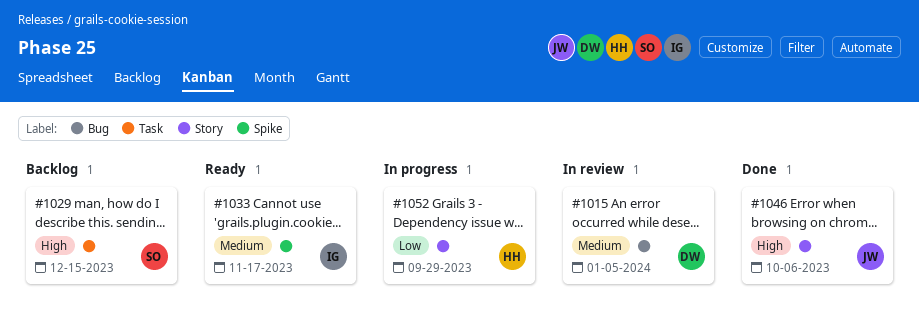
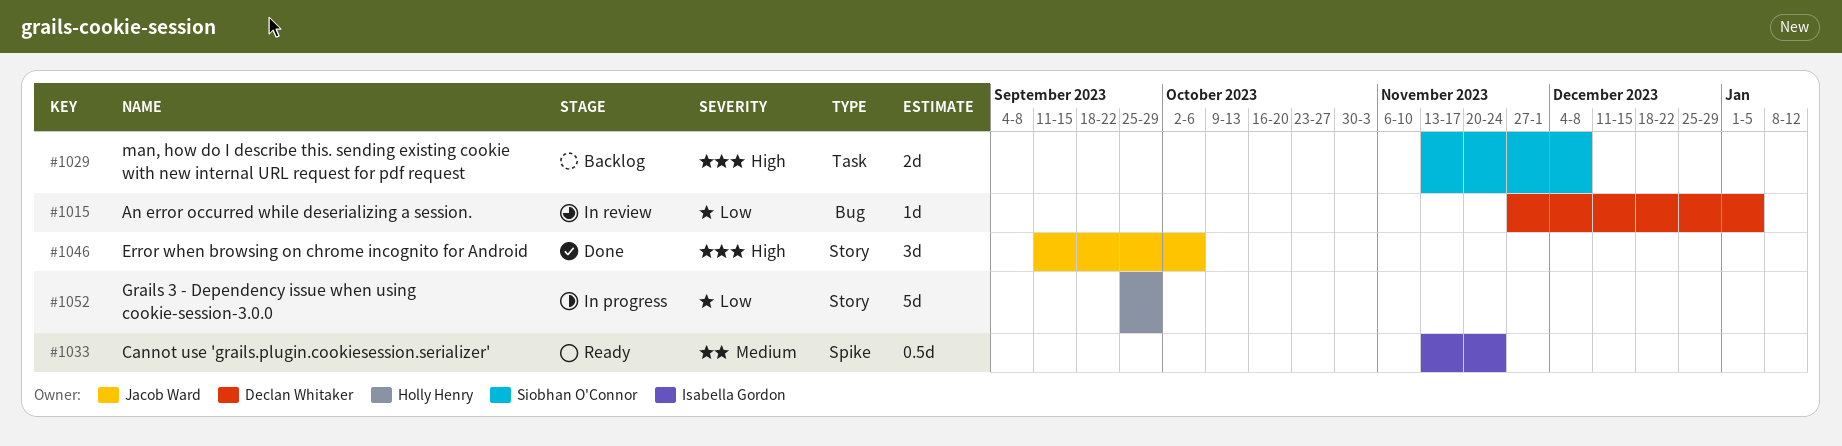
#1015, priority: Medium -> Low
#1029, due: Dec 15 -> Dec 8
#1033, due: Nov 17 -> Nov 24

